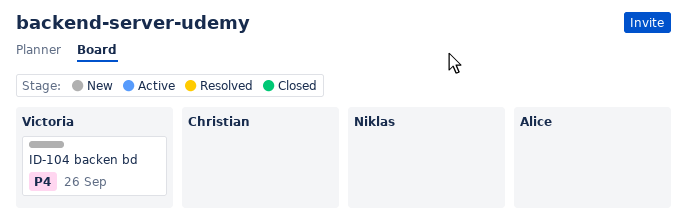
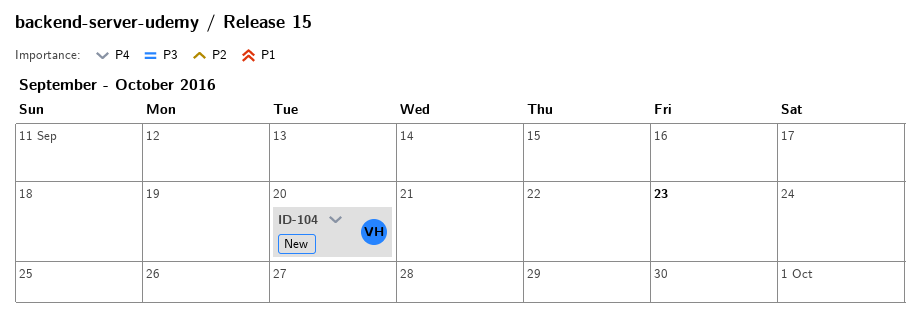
ID-104, due: Sep 26 -> Sep 20

